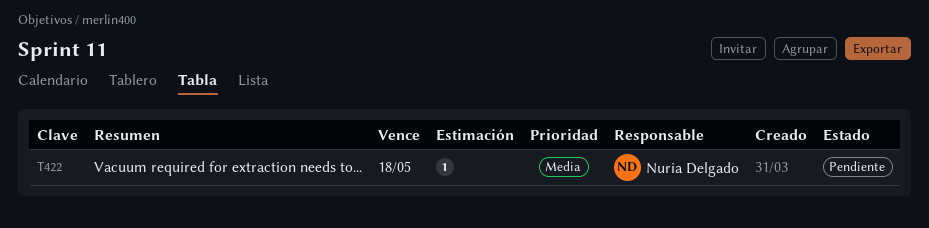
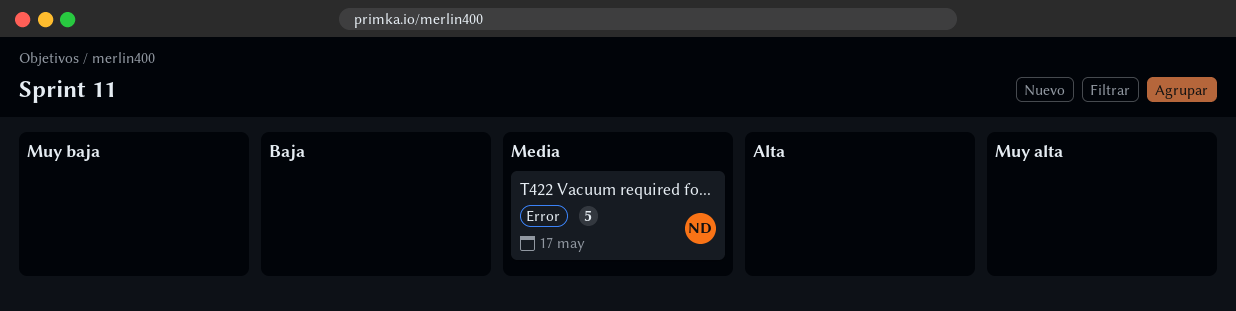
T422, estimate: 1 -> 5
T422, due: May 18 -> May 17

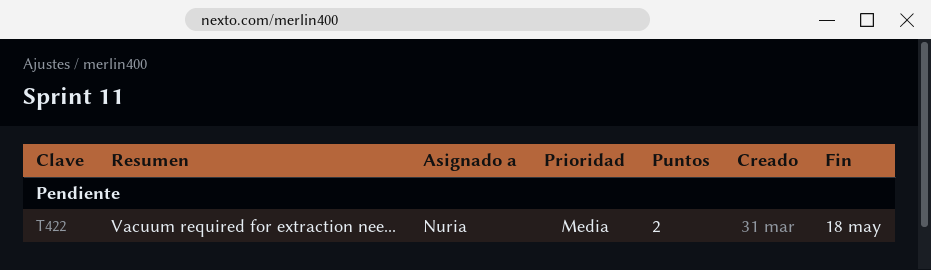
T422, estimate: 5 -> 2
T422, due: May 17 -> May 18

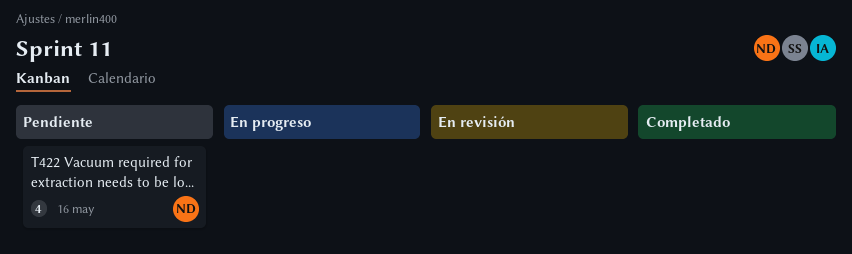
T422, estimate: 2 -> 4
T422, due: May 18 -> May 16

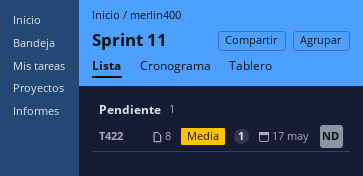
T422, estimate: 4 -> 1
T422, due: May 16 -> May 17

